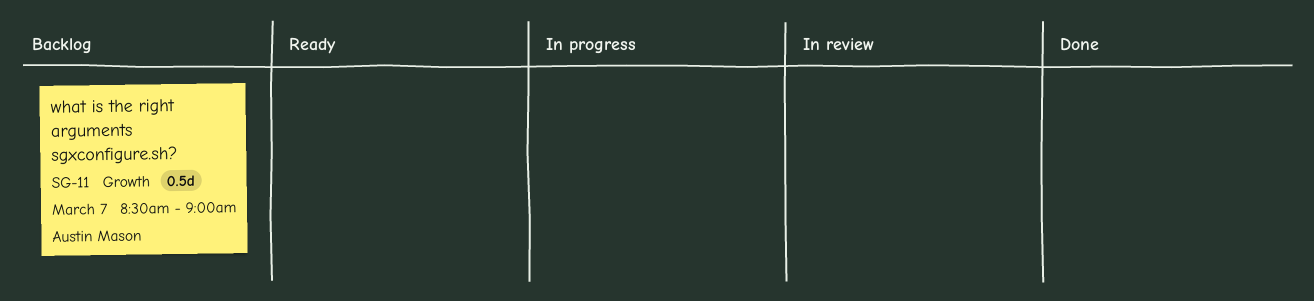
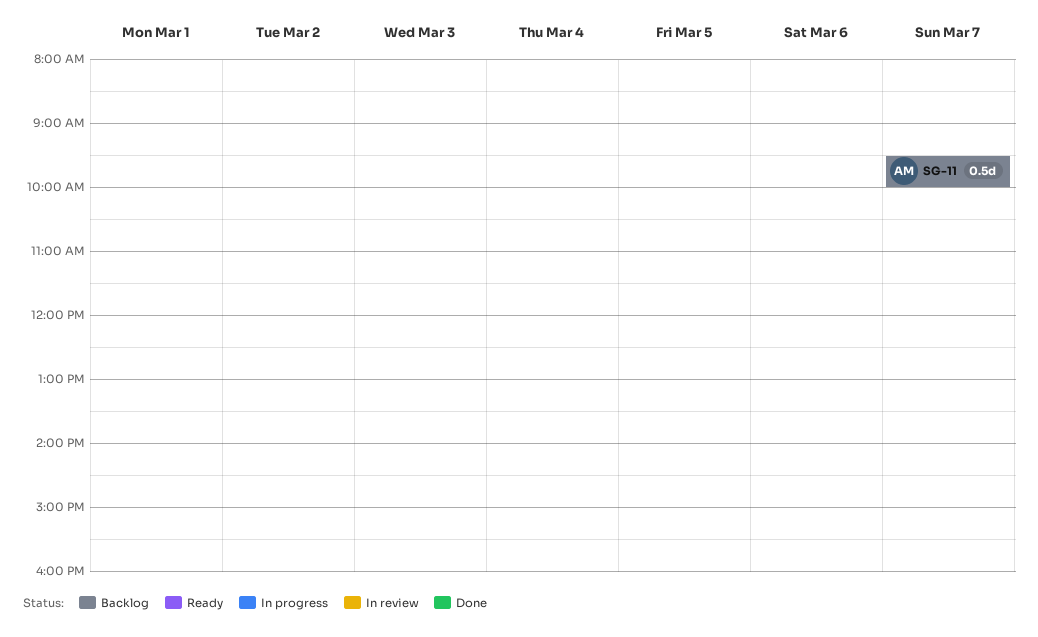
SG-11, begins: 08:30 -> 09:30
SG-11, ends: 09:00 -> 10:00

